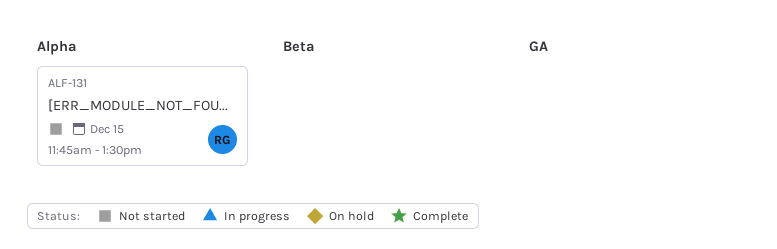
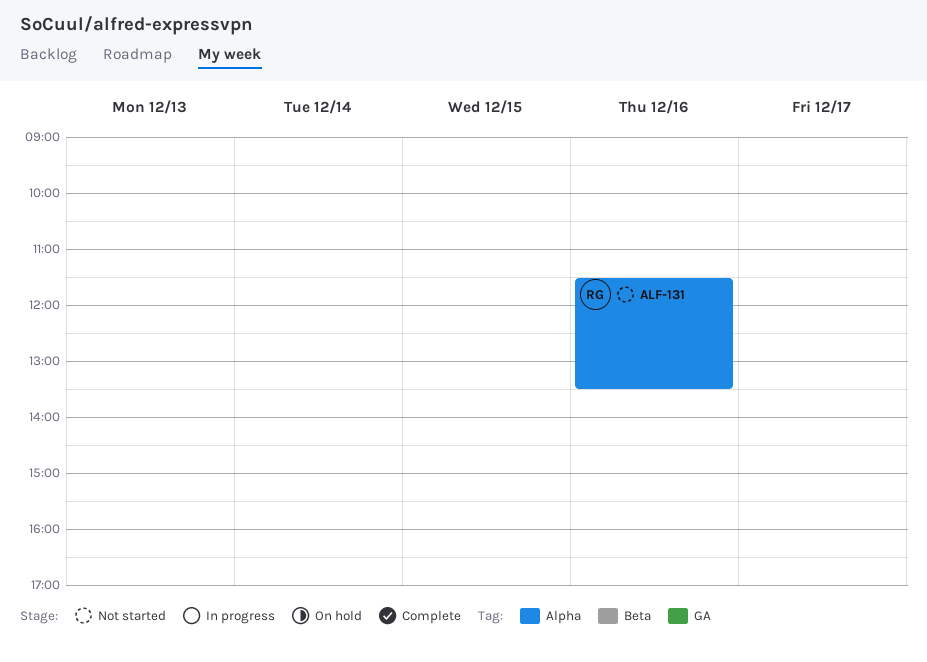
ALF-131, day: Dec 15 -> Dec 16
ALF-131, begins: 11:45 -> 11:30

